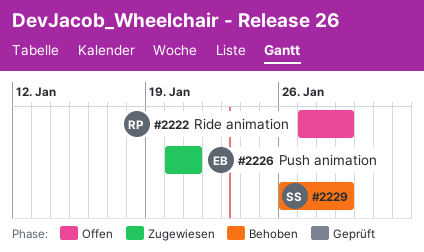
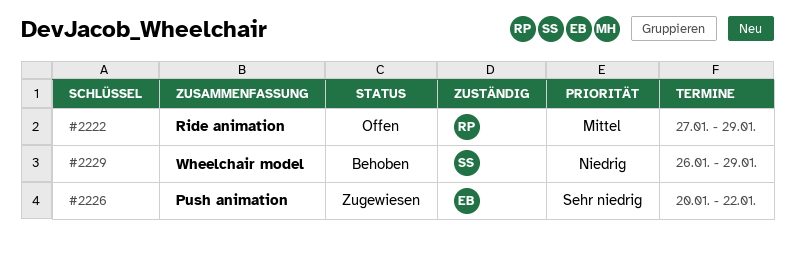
#2226, due: Jan 21 -> Jan 22

